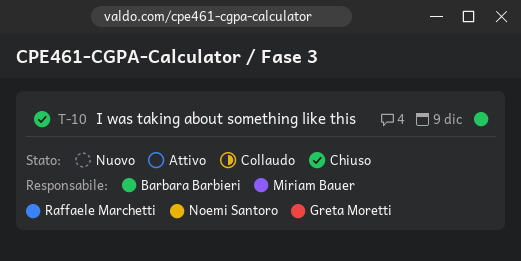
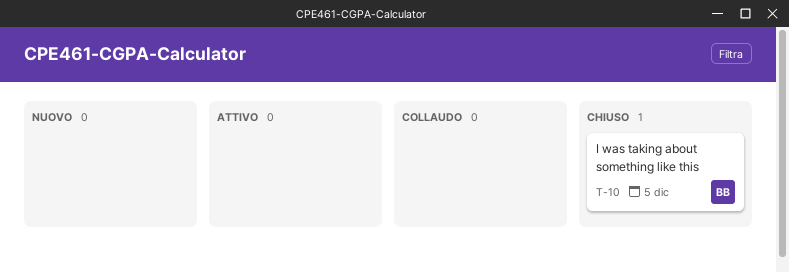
T-10, due: Dec 9 -> Dec 5

